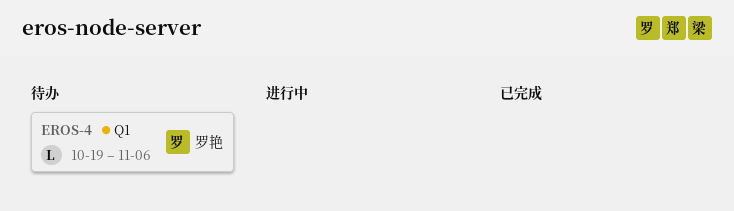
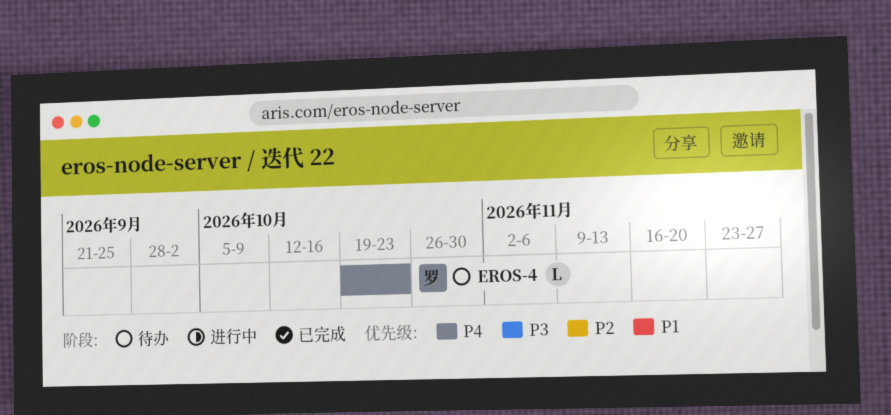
EROS-4, due: Nov 6 -> Oct 23

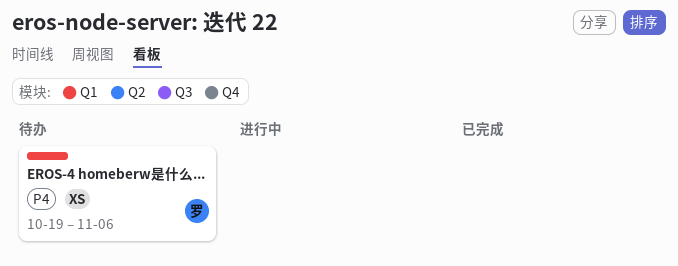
EROS-4, estimate: L -> XS
EROS-4, due: Oct 23 -> Nov 6

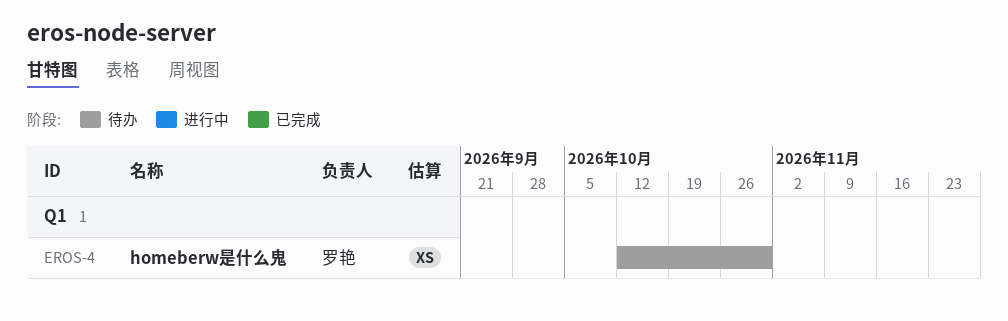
EROS-4, start: Oct 19 -> Oct 12
EROS-4, due: Nov 6 -> Oct 30

